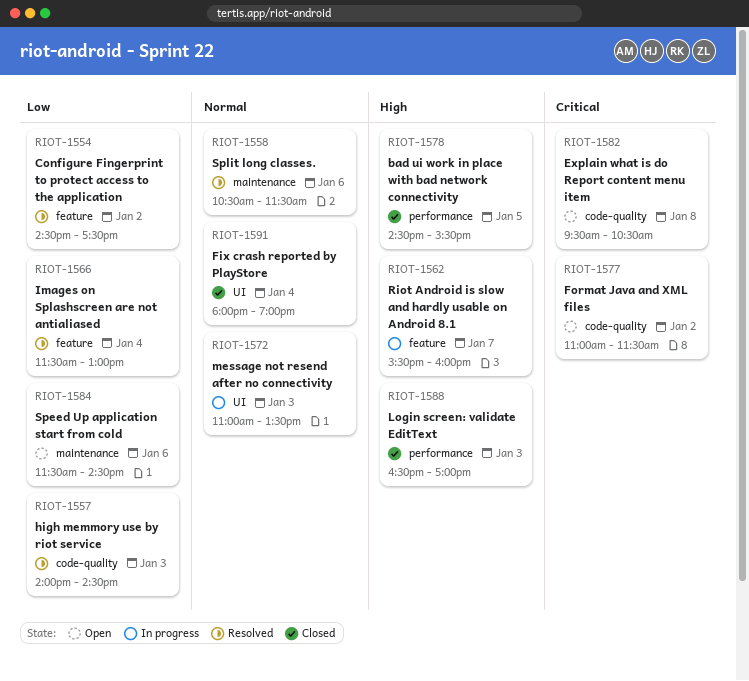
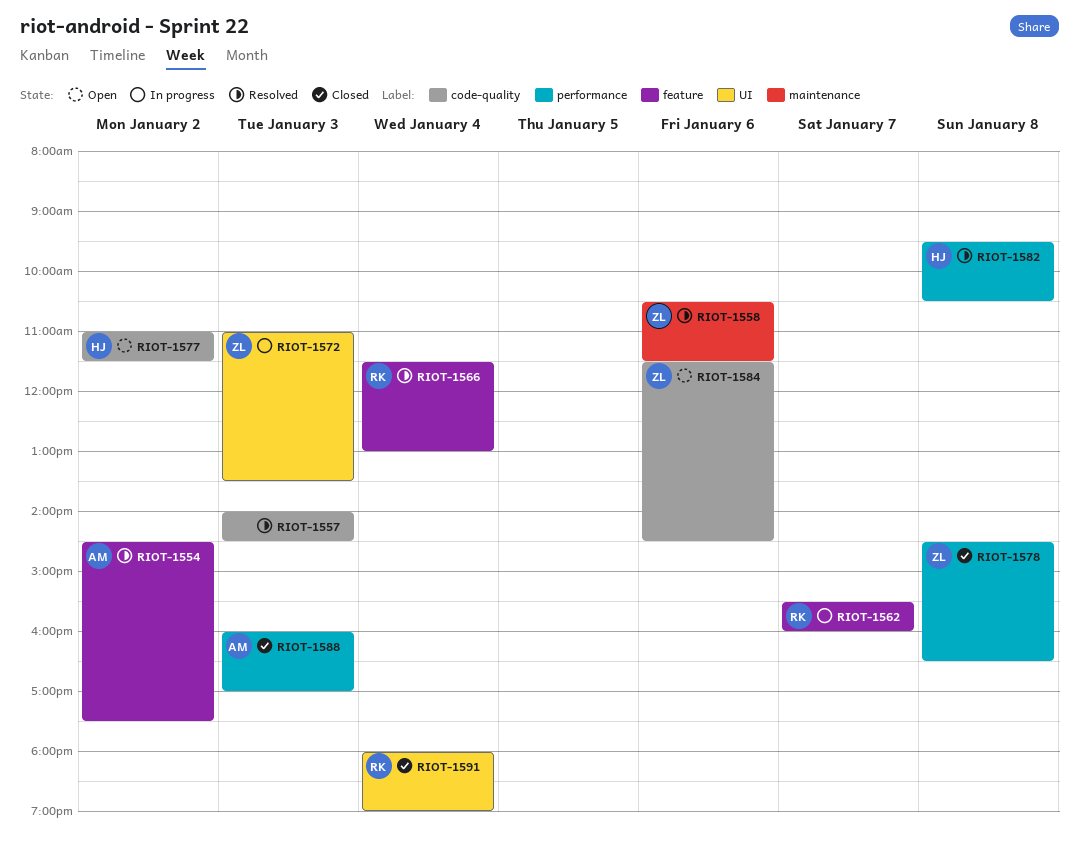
RIOT-1578, day: Jan 5 -> Jan 8
RIOT-1578, ends: 15:30 -> 16:30
RIOT-1582, status: Open -> Resolved
RIOT-1582, label: code-quality -> performance
RIOT-1584, label: maintenance -> code-quality
RIOT-1588, begins: 16:30 -> 16:00

